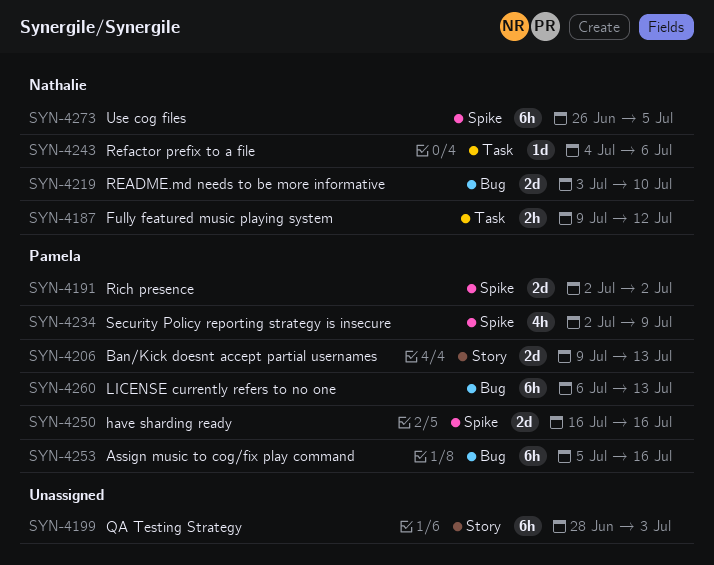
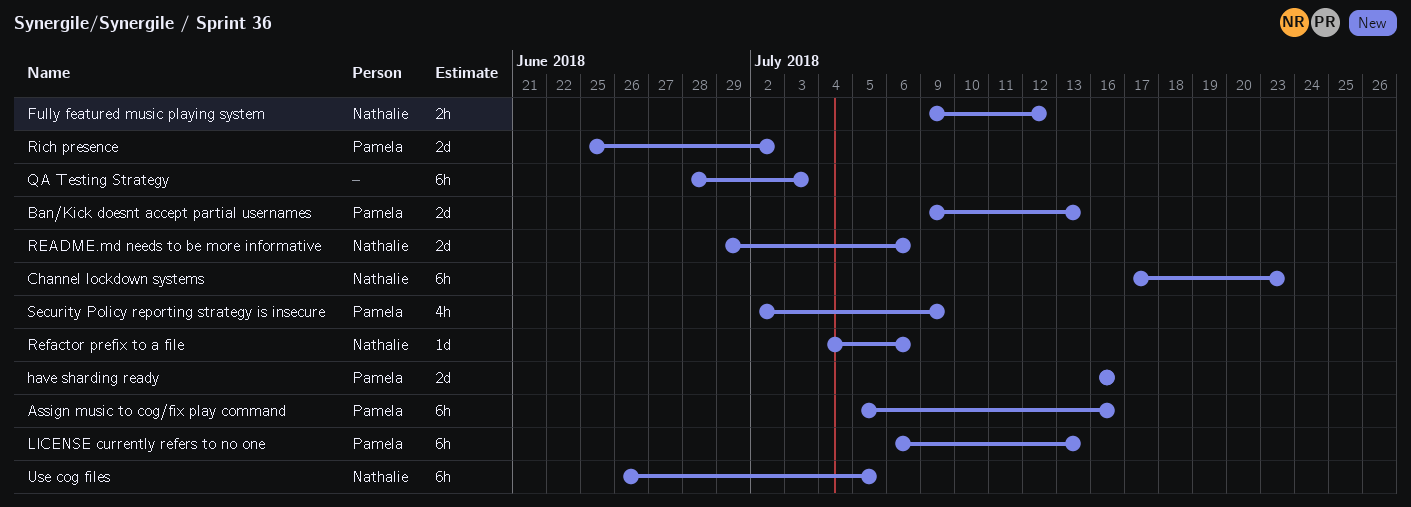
Channel lockdown systems: none -> present
README.md needs to be more informative, start: Jul 3 -> Jun 29
README.md needs to be more informative, due: Jul 10 -> Jul 6
Rich presence, start: Jul 2 -> Jun 25

